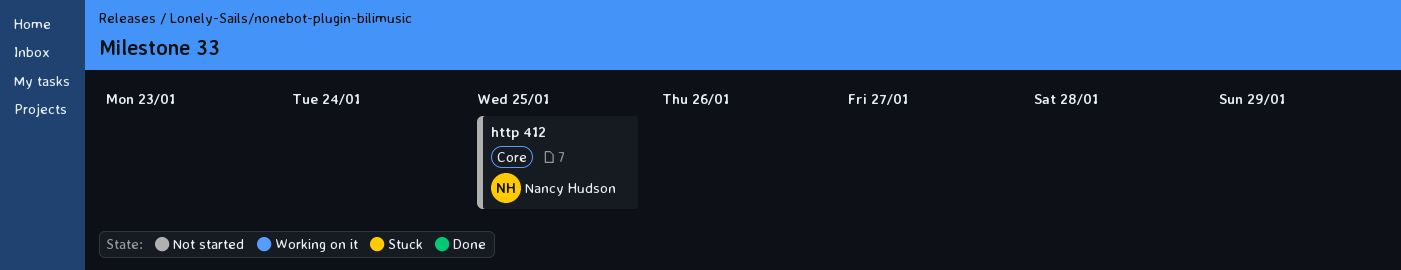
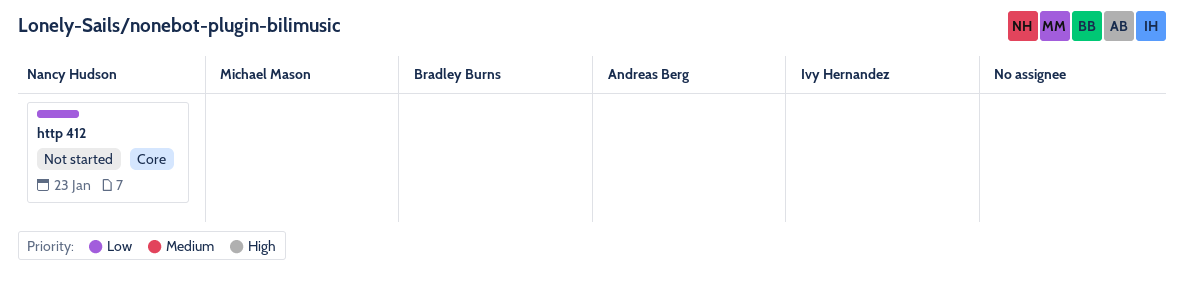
http 412, due: Jan 25 -> Jan 23

